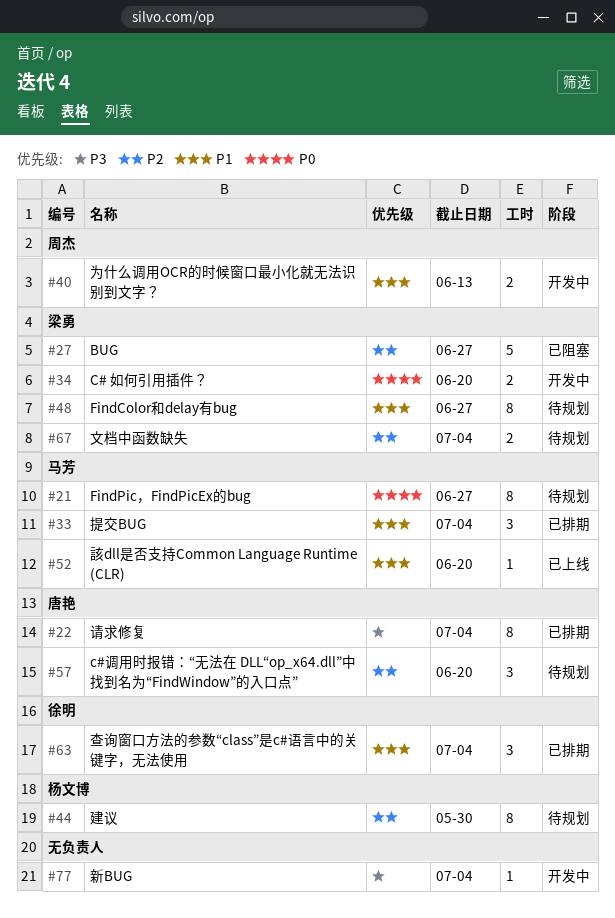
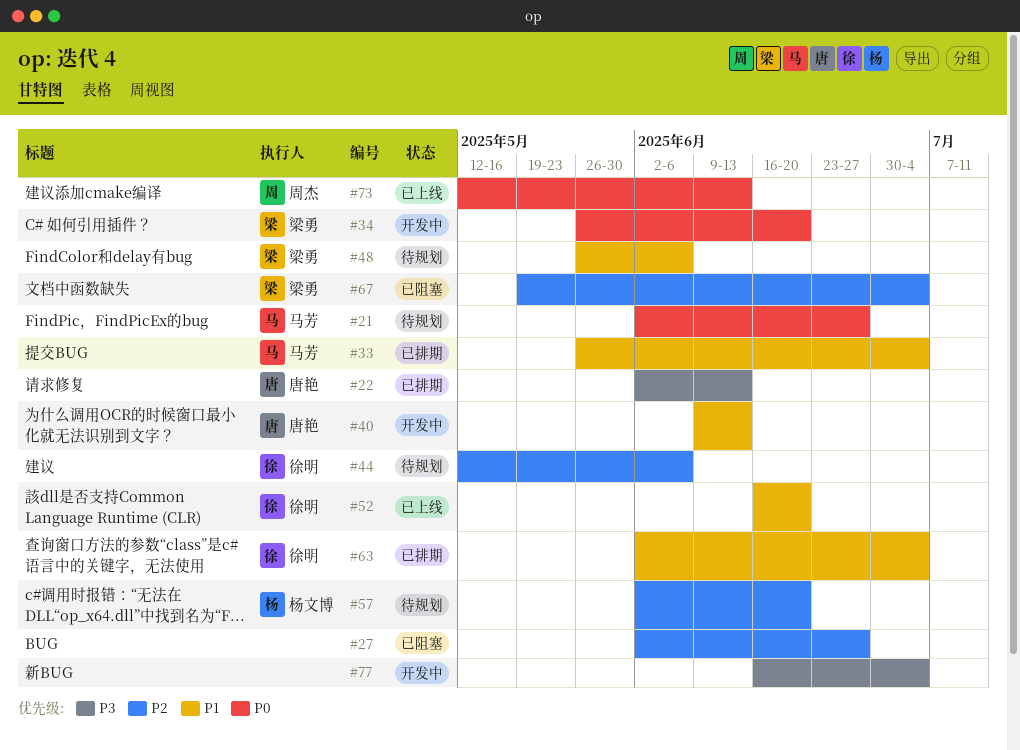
#22, due: Jul 4 -> Jun 13
#27, owner: 梁勇 -> none
#40, owner: 周杰 -> 唐艳
#44, owner: 杨文博 -> 徐明
#44, due: May 30 -> Jun 6
#48, due: Jun 27 -> Jun 6
#52, owner: 马芳 -> 徐明
#57, owner: 唐艳 -> 杨文博
#67, status: 待规划 -> 已阻塞
#73: none -> present

